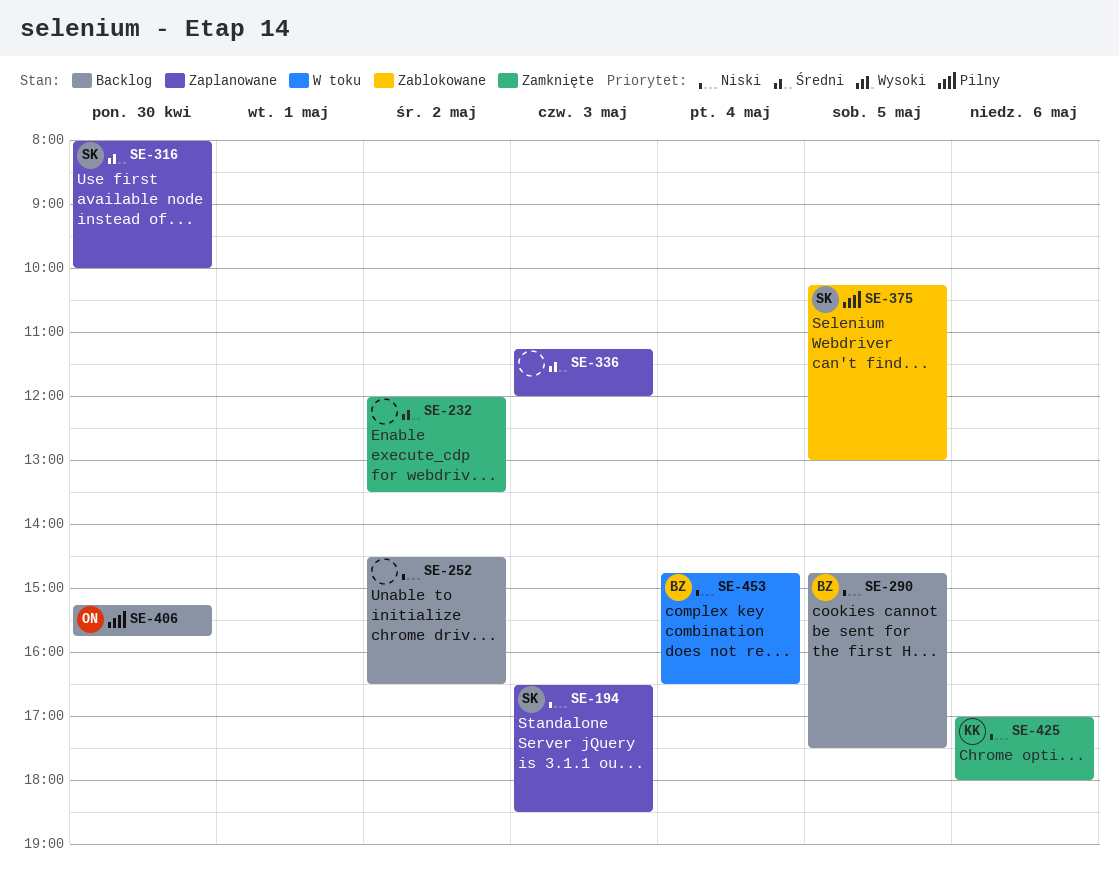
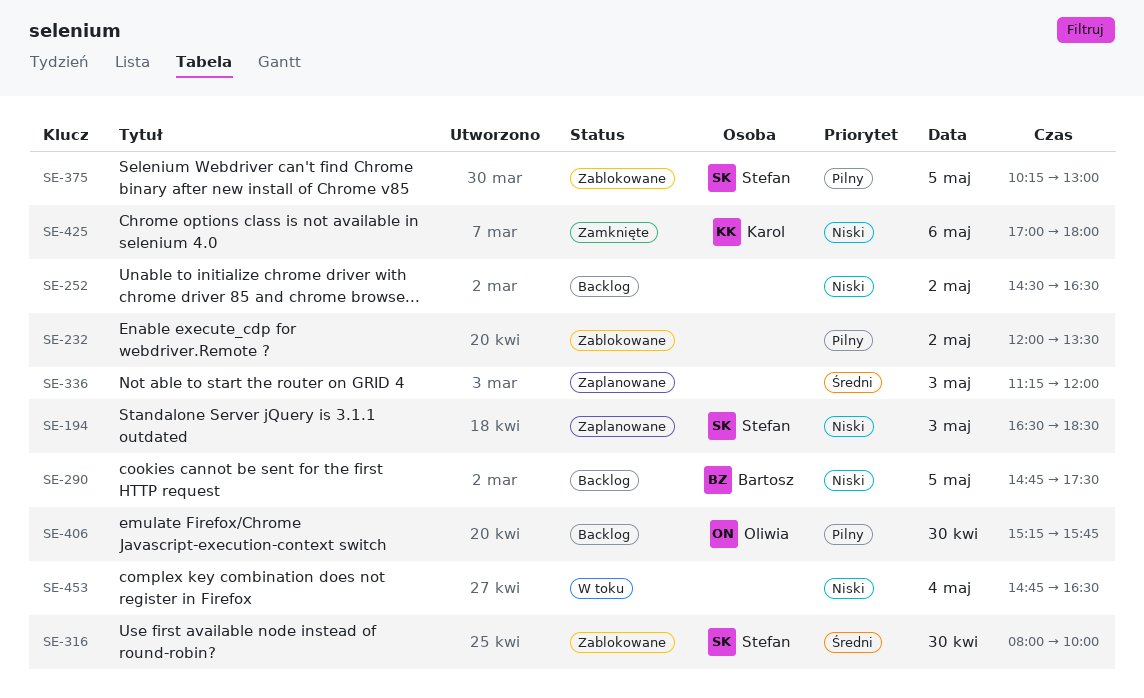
SE-232, status: Zamknięte -> Zablokowane
SE-232, priority: Średni -> Pilny
SE-316, status: Zaplanowane -> Zablokowane
SE-453, owner: Bartosz -> none

